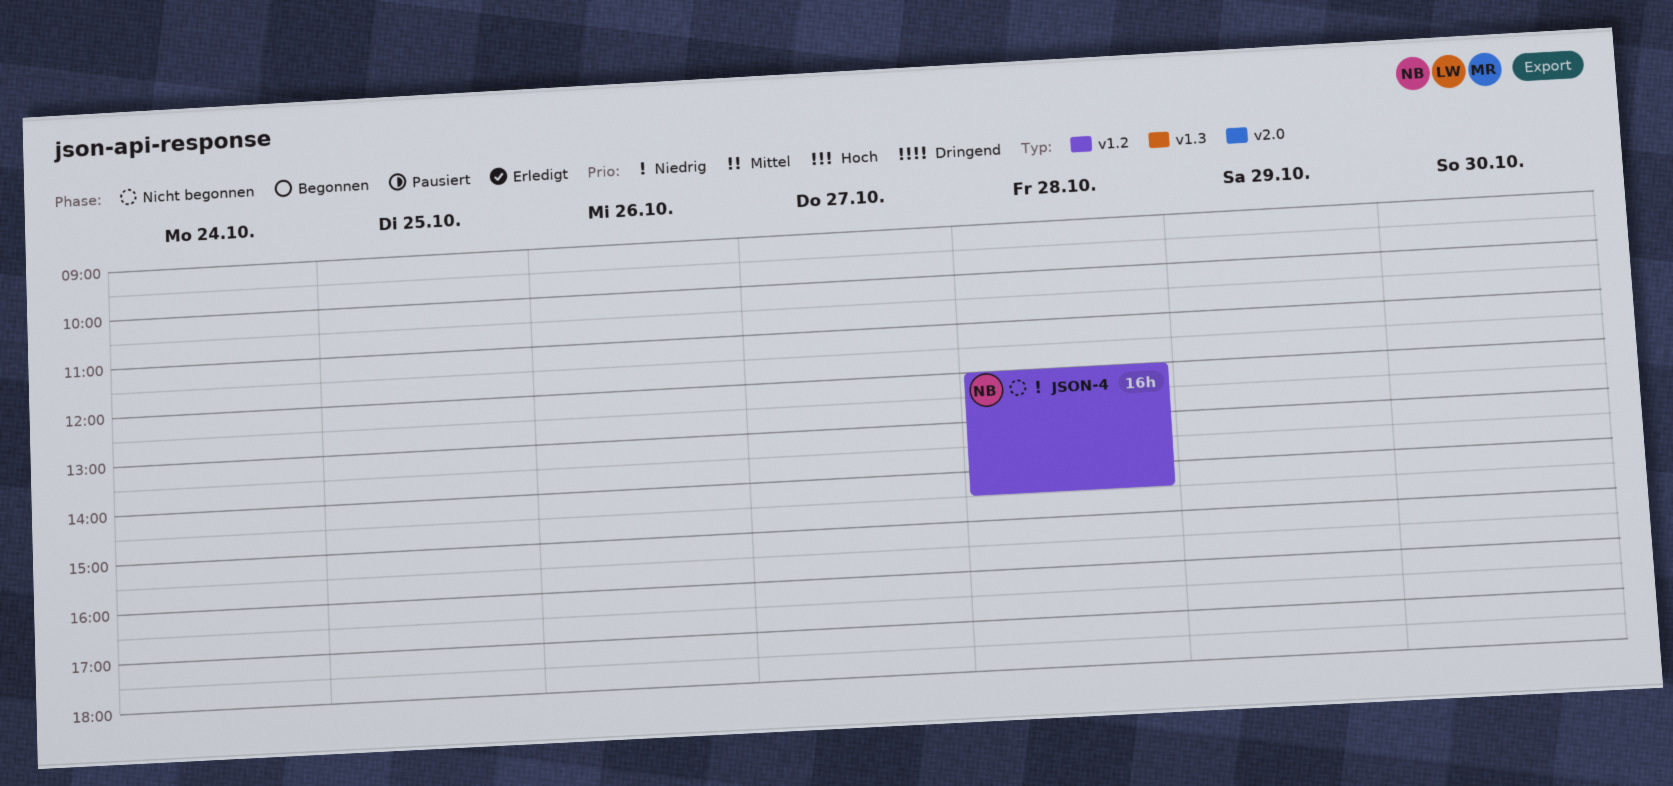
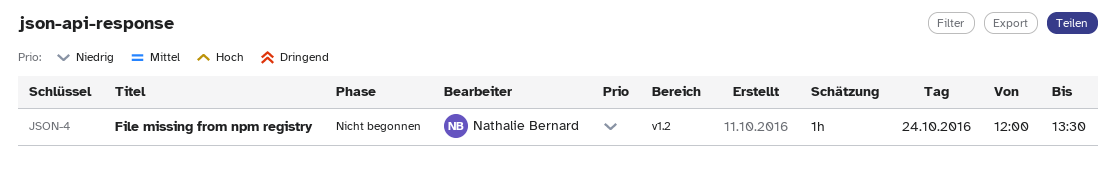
JSON-4, estimate: 16h -> 1h
JSON-4, day: Oct 28 -> Oct 24
JSON-4, ends: 14:30 -> 13:30

